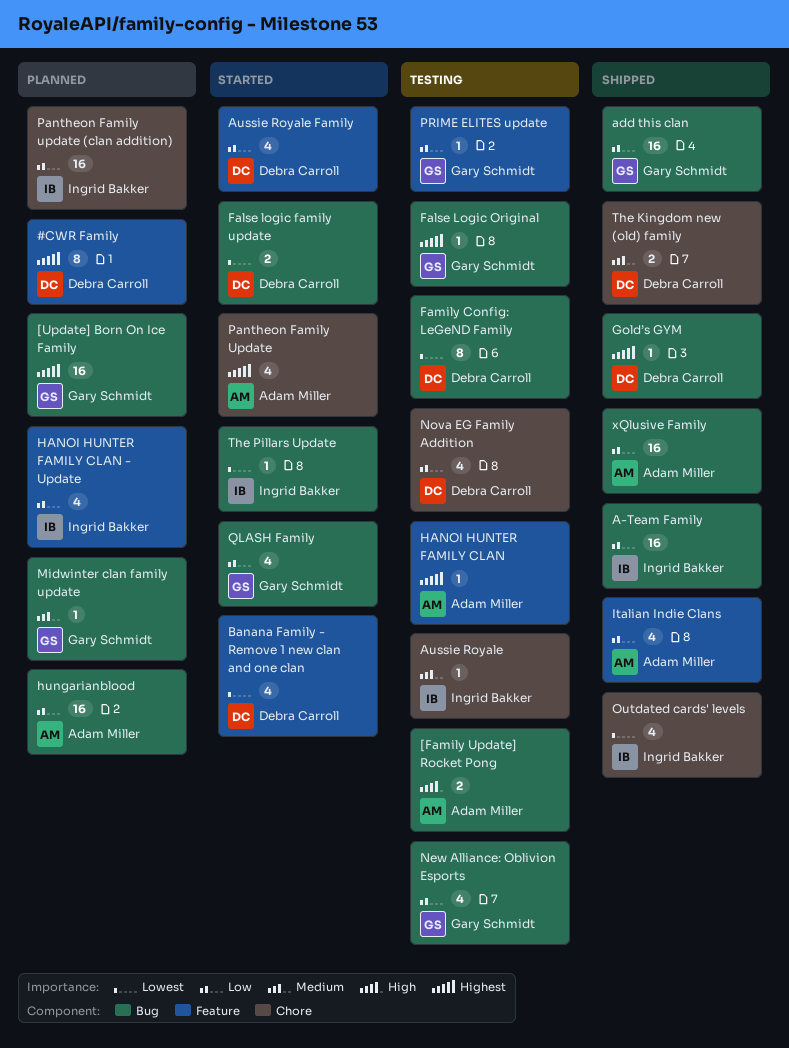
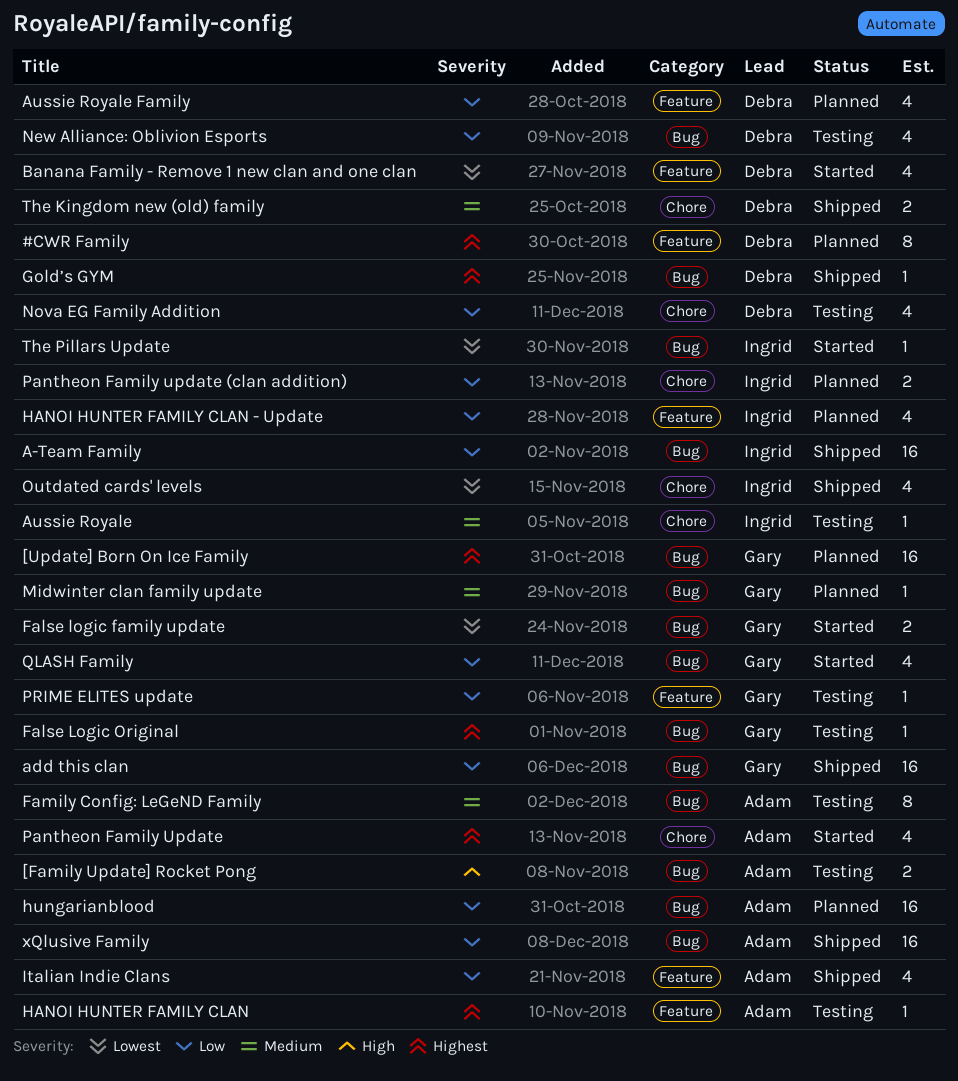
Aussie Royale Family, status: Started -> Planned
False logic family update, owner: Debra Carroll -> Gary Schmidt
Family Config: LeGeND Family, owner: Debra Carroll -> Adam Miller
Family Config: LeGeND Family, priority: Lowest -> Medium
New Alliance: Oblivion Esports, owner: Gary Schmidt -> Debra Carroll
Pantheon Family update (clan addition), estimate: 16 -> 2

